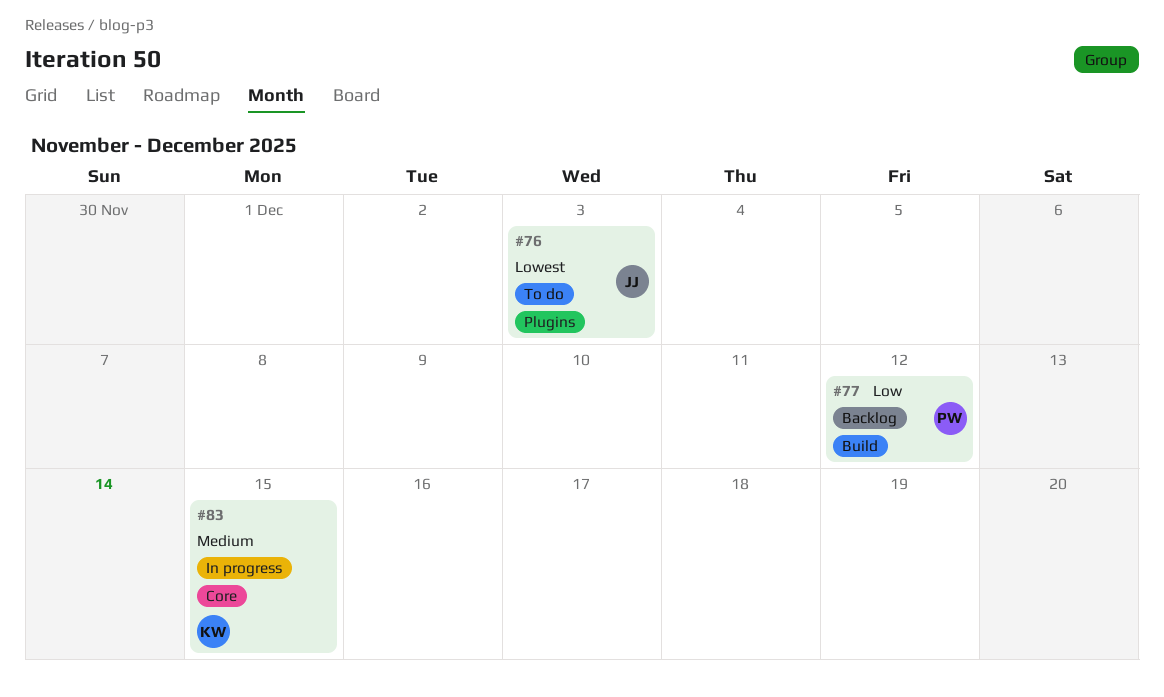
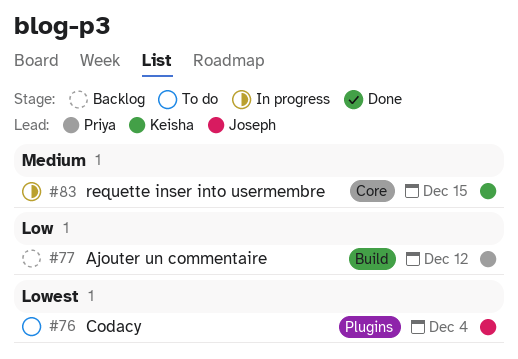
#76, due: Dec 3 -> Dec 4

